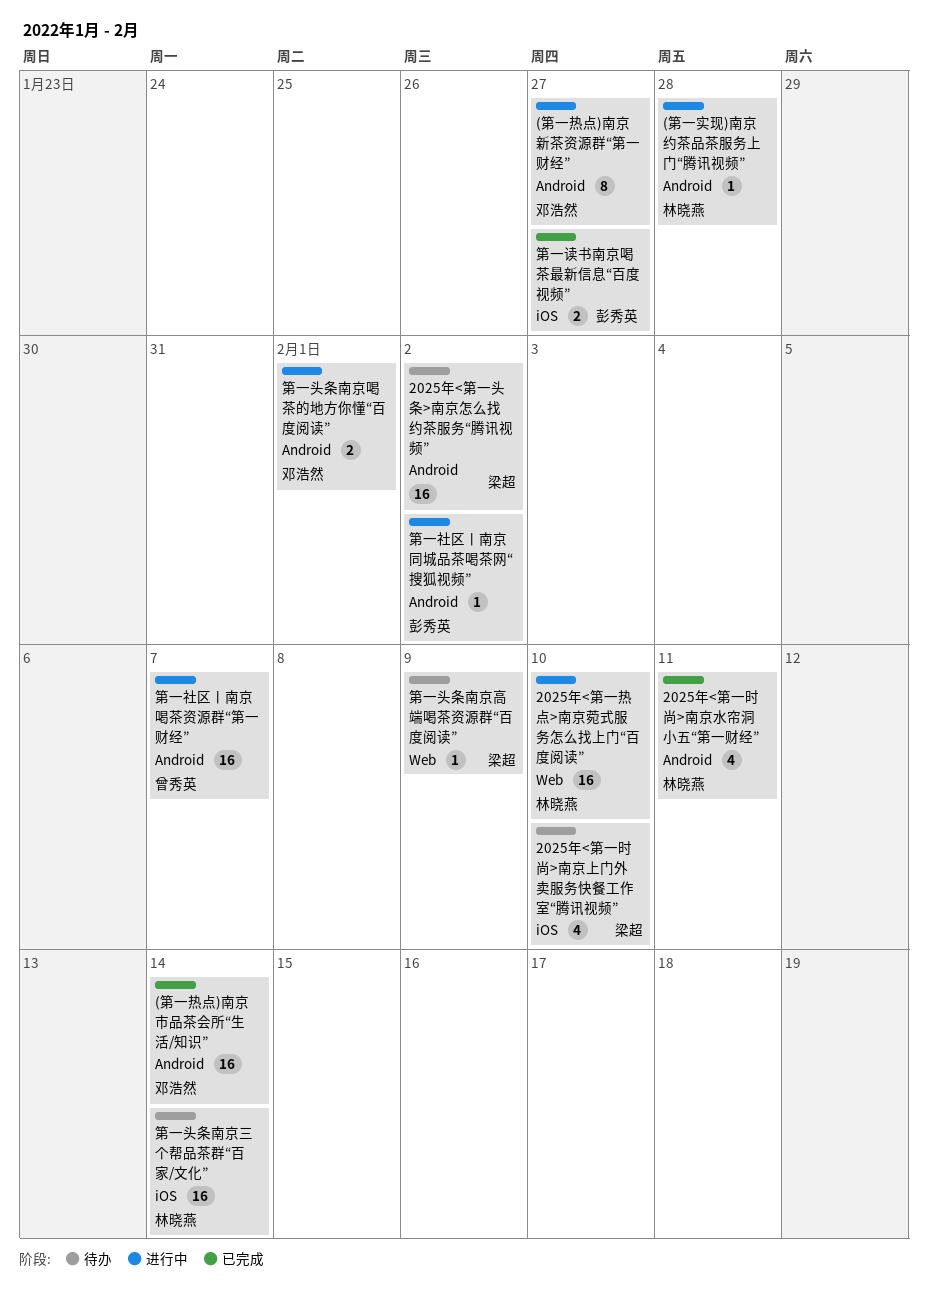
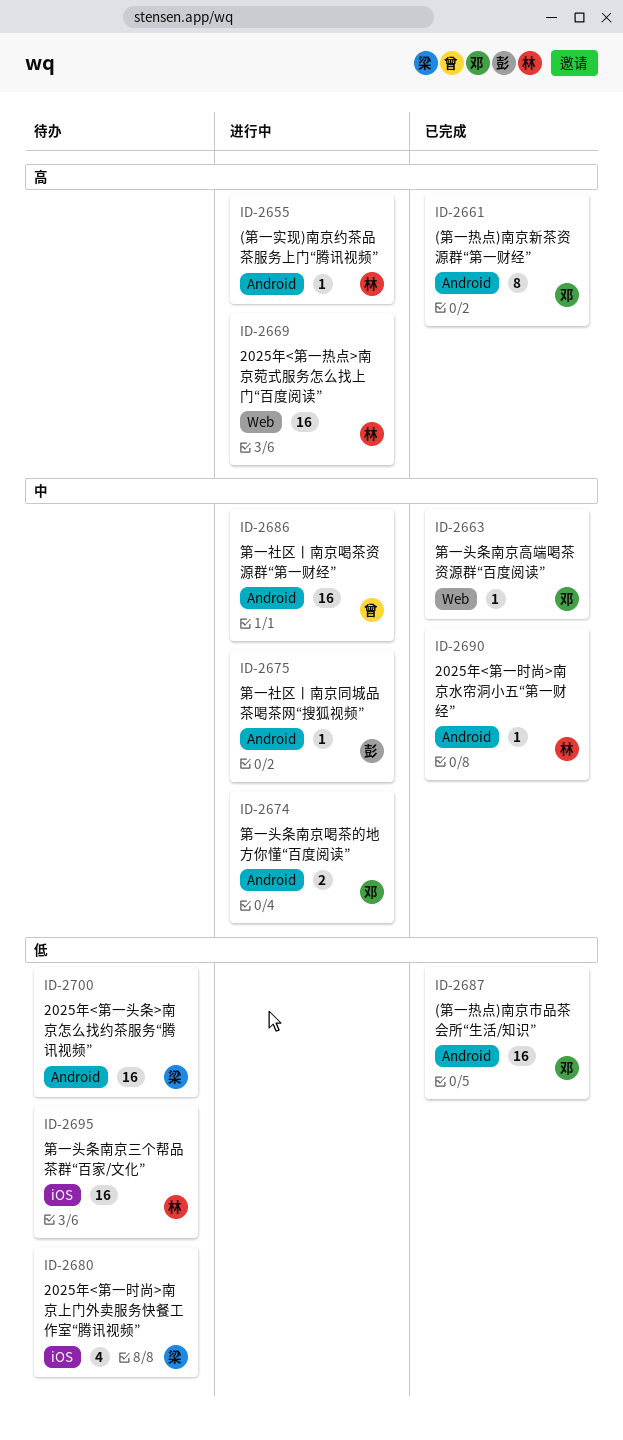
(第一热点)南京新茶资源群“第一财经”, status: 进行中 -> 已完成
2025年<第一时尚>南京水帘洞小五“第一财经”, estimate: 4 -> 1
第一头条南京高端喝茶资源群“百度阅读”, status: 待办 -> 已完成
第一头条南京高端喝茶资源群“百度阅读”, owner: 梁超 -> 邓浩然
第一读书南京喝茶最新信息“百度视频”: present -> none

